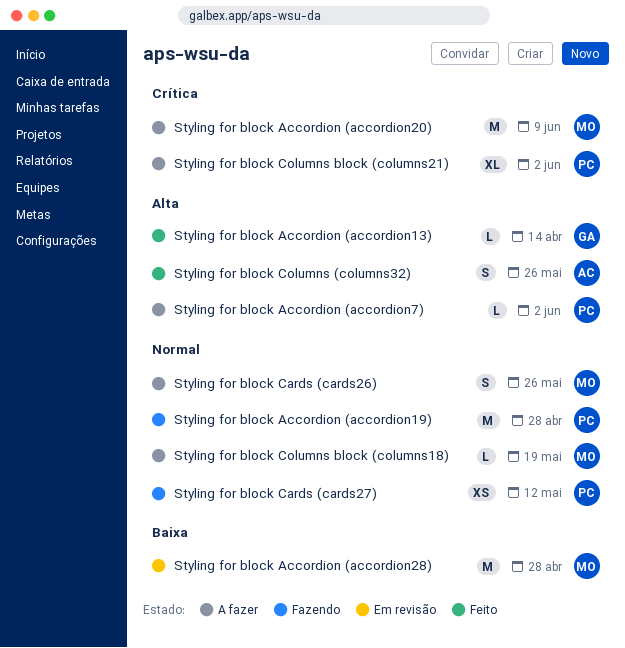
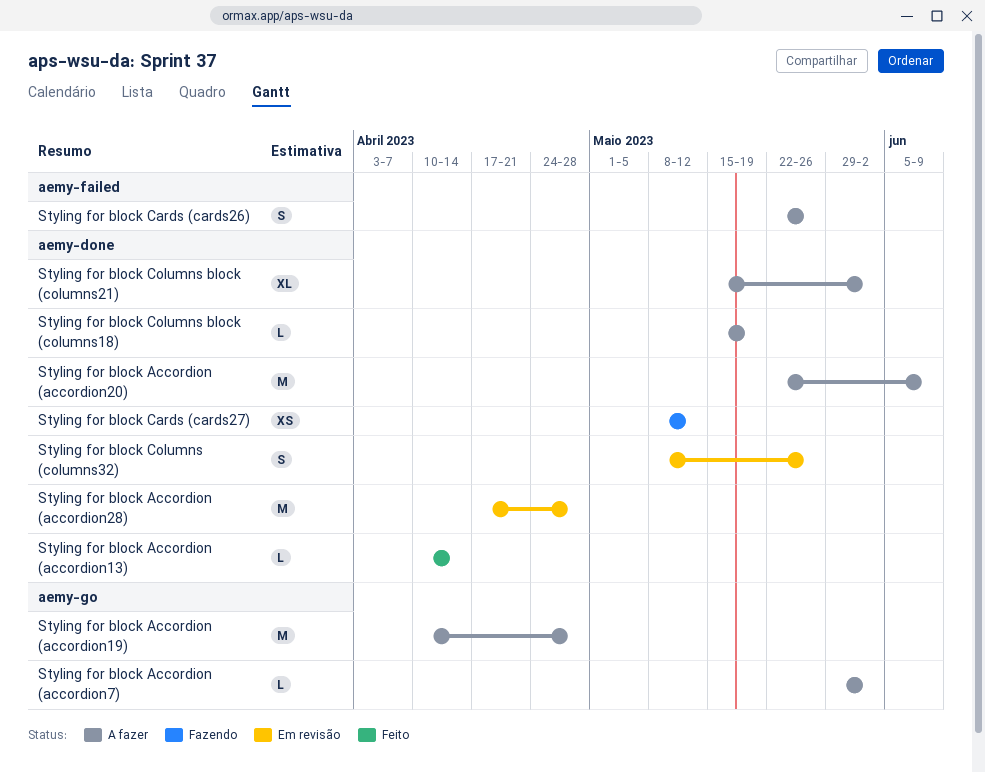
Styling for block Accordion (accordion19), status: Fazendo -> A fazer
Styling for block Columns (columns32), status: Feito -> Em revisão

